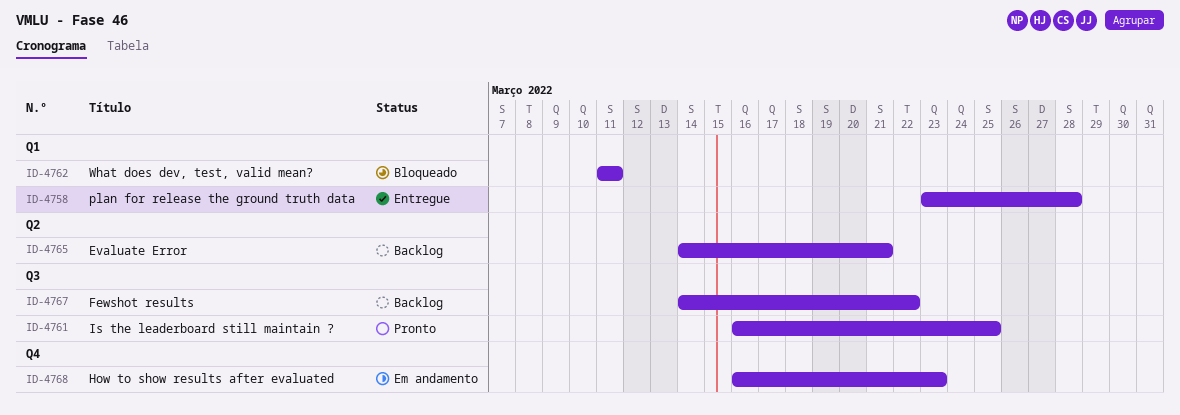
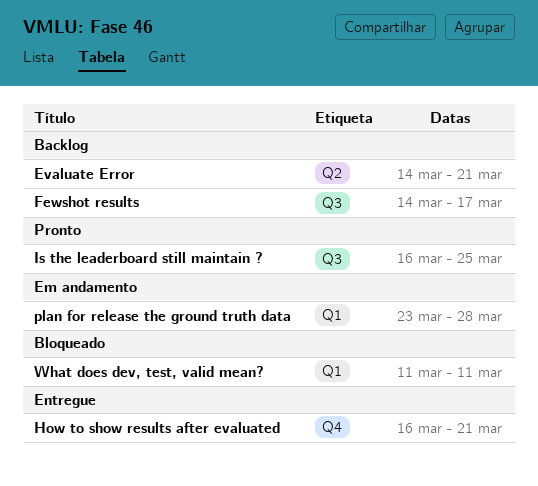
Fewshot results, due: Mar 22 -> Mar 17
How to show results after evaluated, status: Em andamento -> Entregue
How to show results after evaluated, due: Mar 23 -> Mar 21
plan for release the ground truth data, status: Entregue -> Em andamento

